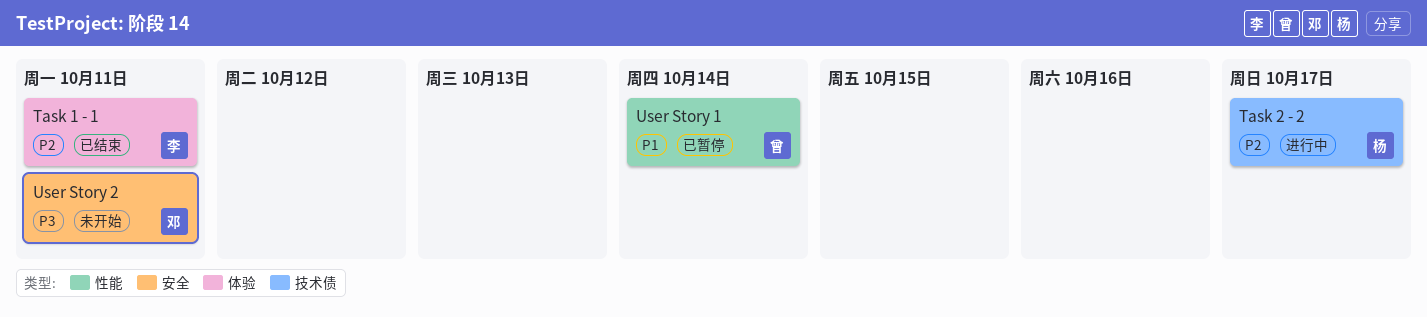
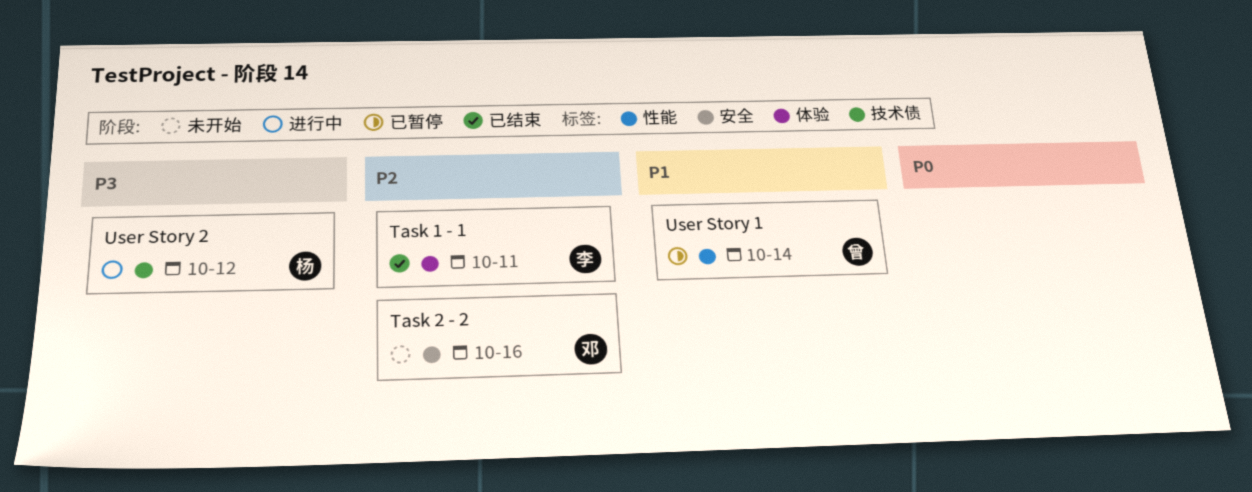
Task 2 - 2, status: 进行中 -> 未开始
Task 2 - 2, owner: 杨 -> 邓
Task 2 - 2, label: 技术债 -> 安全
Task 2 - 2, due: Oct 17 -> Oct 16
User Story 2, status: 未开始 -> 进行中
User Story 2, owner: 邓 -> 杨
User Story 2, label: 安全 -> 技术债
User Story 2, due: Oct 11 -> Oct 12

